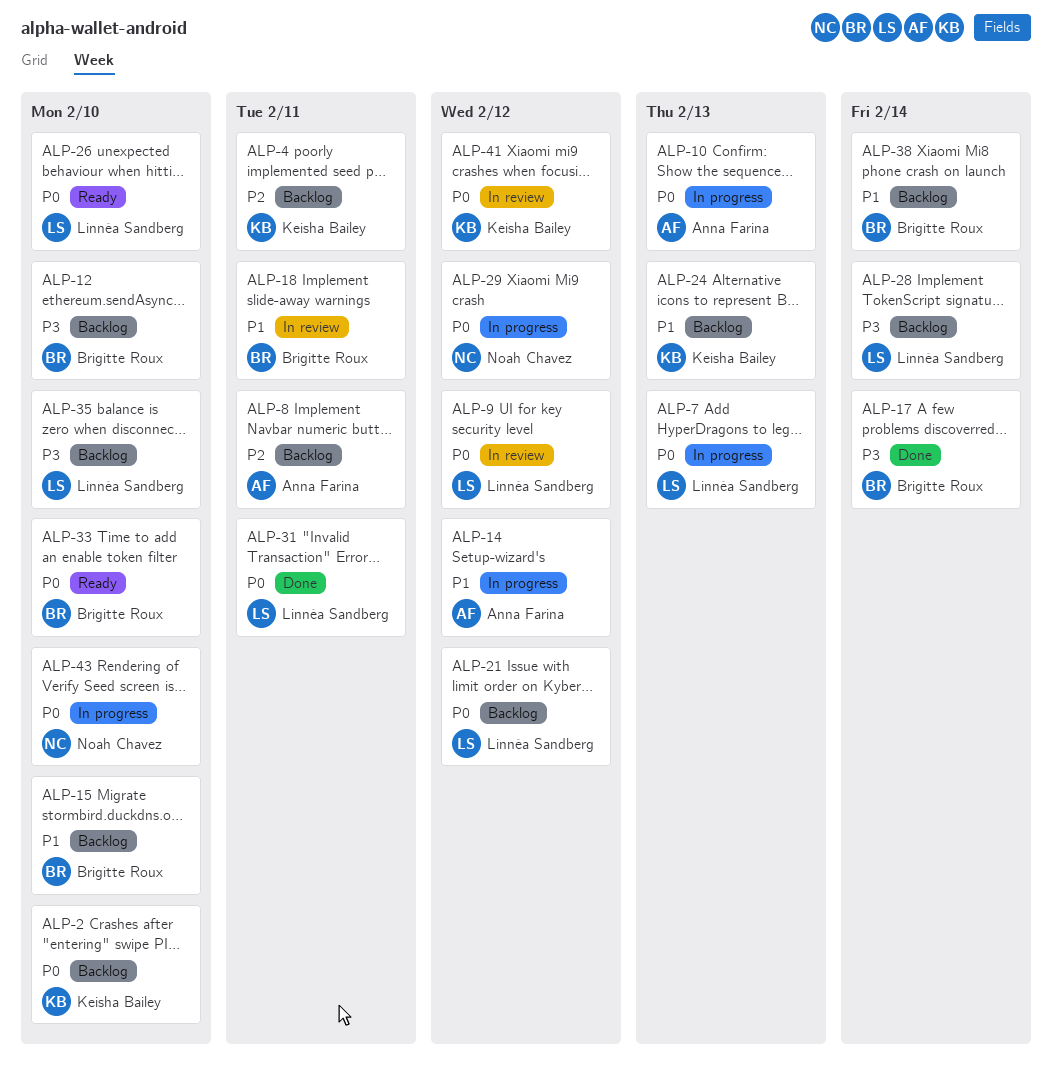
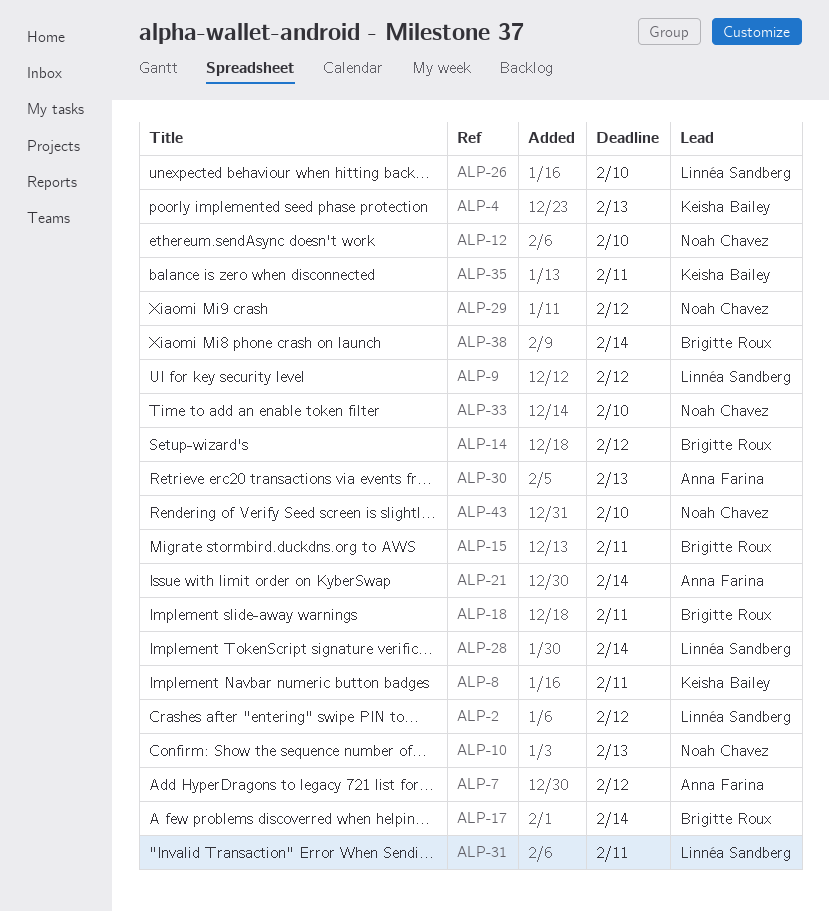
ALP-2, owner: Keisha Bailey -> Linnéa Sandberg
ALP-2, due: Feb 10 -> Feb 12
ALP-4, due: Feb 11 -> Feb 13
ALP-7, owner: Linnéa Sandberg -> Anna Farina
ALP-7, due: Feb 13 -> Feb 12
ALP-8, owner: Anna Farina -> Keisha Bailey
ALP-10, owner: Anna Farina -> Noah Chavez
ALP-12, owner: Brigitte Roux -> Noah Chavez
ALP-14, owner: Anna Farina -> Brigitte Roux
ALP-15, due: Feb 10 -> Feb 11
ALP-21, owner: Linnéa Sandberg -> Anna Farina
ALP-21, due: Feb 12 -> Feb 14
ALP-24: present -> none
ALP-30: none -> present
ALP-33, owner: Brigitte Roux -> Noah Chavez
ALP-35, owner: Linnéa Sandberg -> Keisha Bailey
ALP-35, due: Feb 10 -> Feb 11
ALP-41: present -> none

